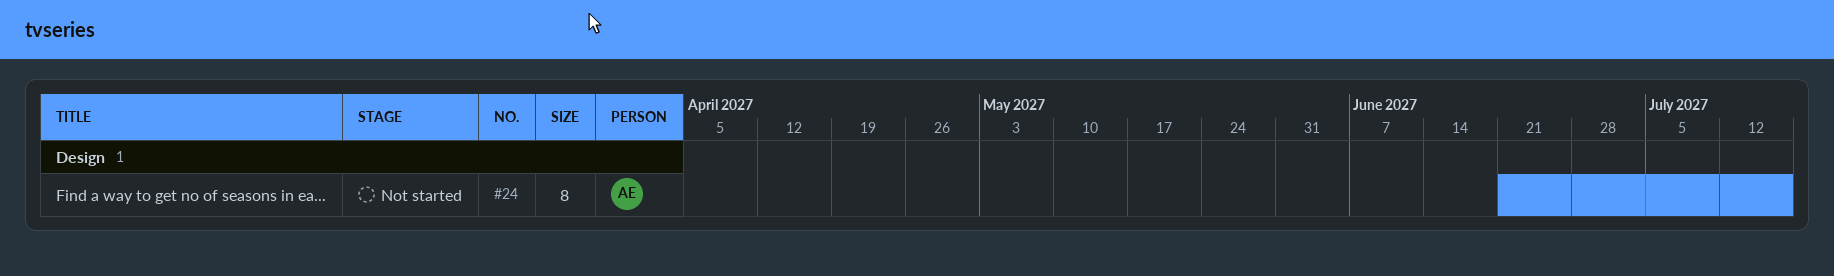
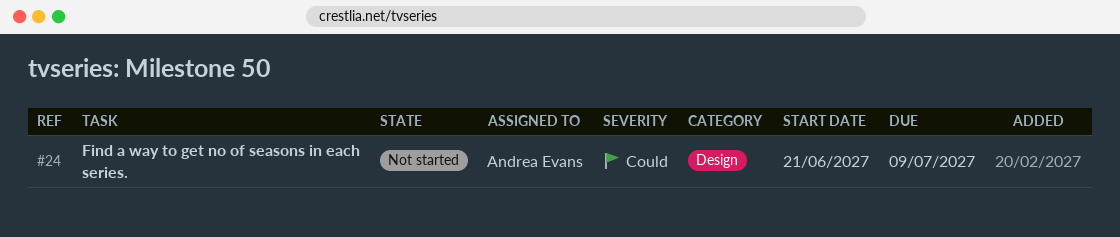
#24, due: Jul 16 -> Jul 9

